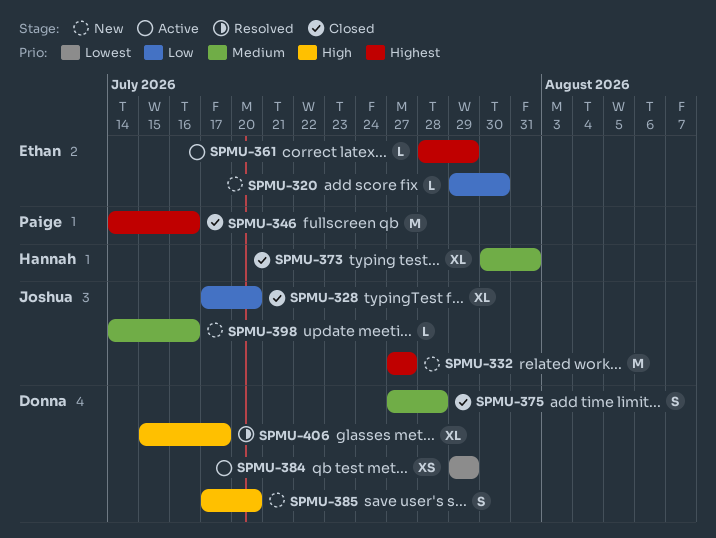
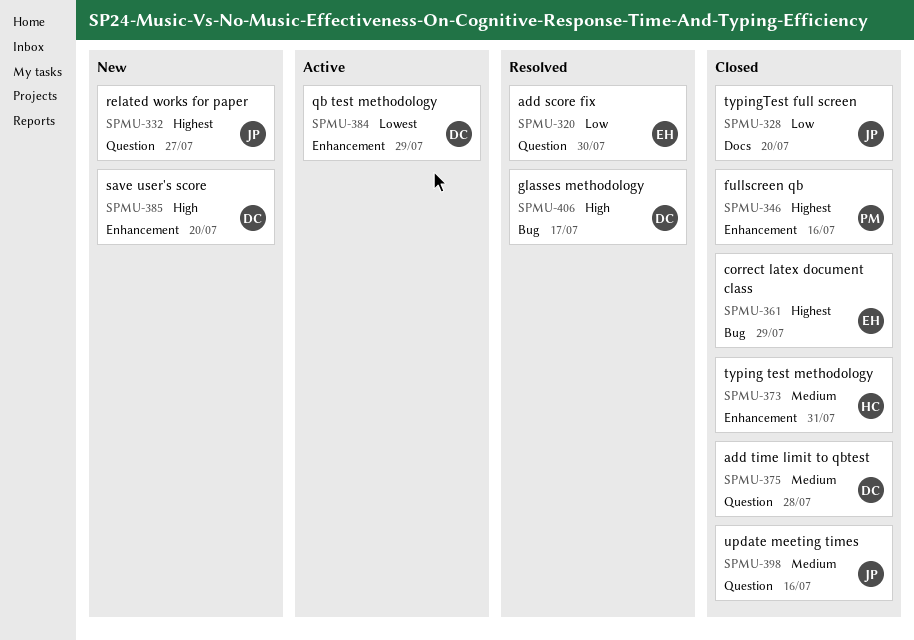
SPMU-320, status: New -> Resolved
SPMU-361, status: Active -> Closed
SPMU-398, status: New -> Closed

